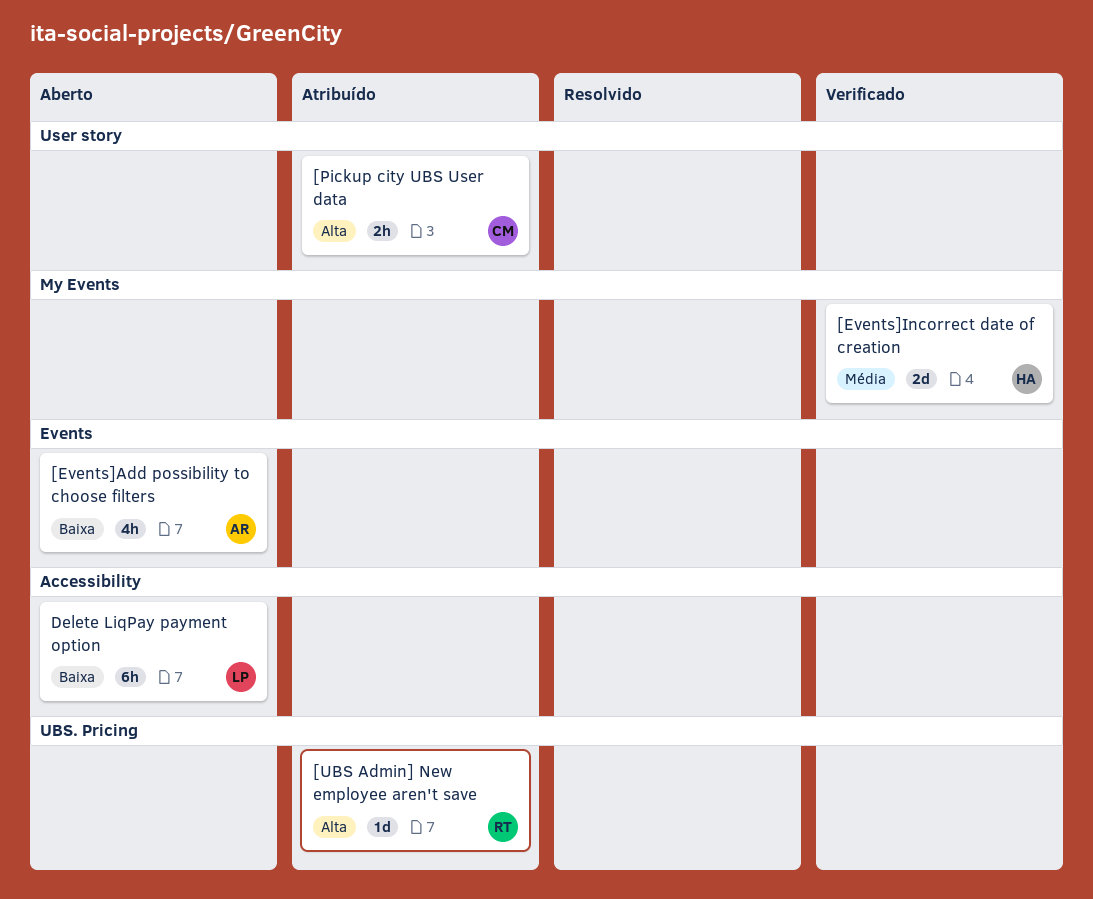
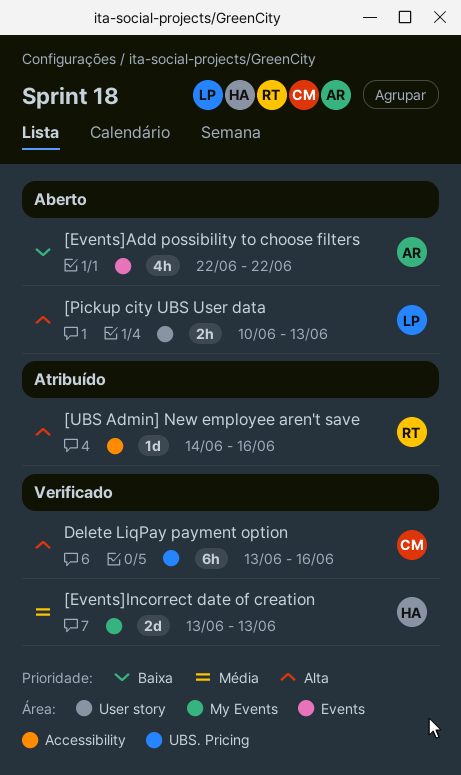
[Pickup city UBS User data, status: Atribuído -> Aberto
[Pickup city UBS User data, owner: CM -> LP
[UBS Admin] New employee aren't save, label: UBS. Pricing -> Accessibility
Delete LiqPay payment option, status: Aberto -> Verificado
Delete LiqPay payment option, owner: LP -> CM
Delete LiqPay payment option, priority: Baixa -> Alta
Delete LiqPay payment option, label: Accessibility -> UBS. Pricing

